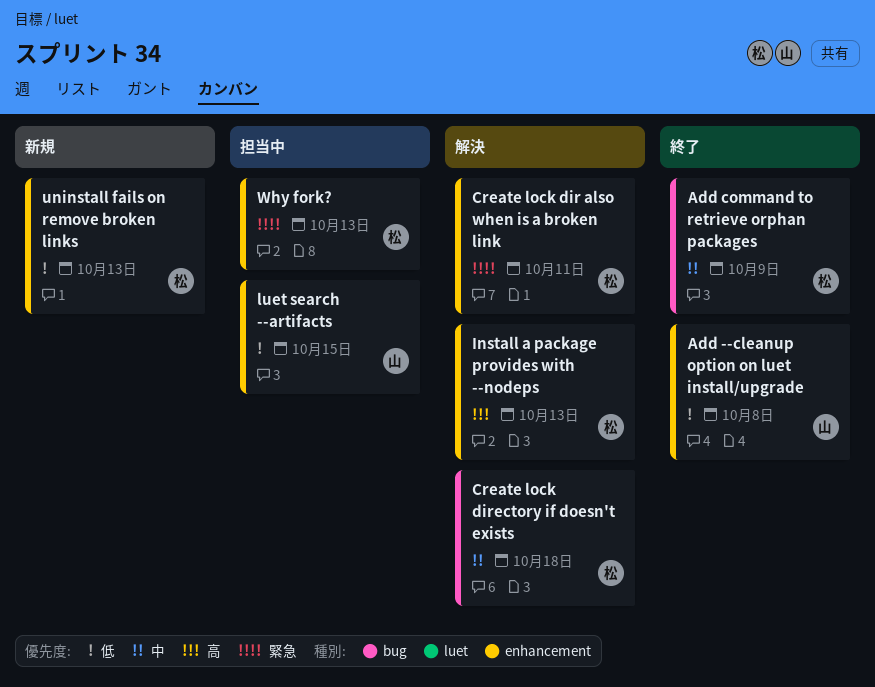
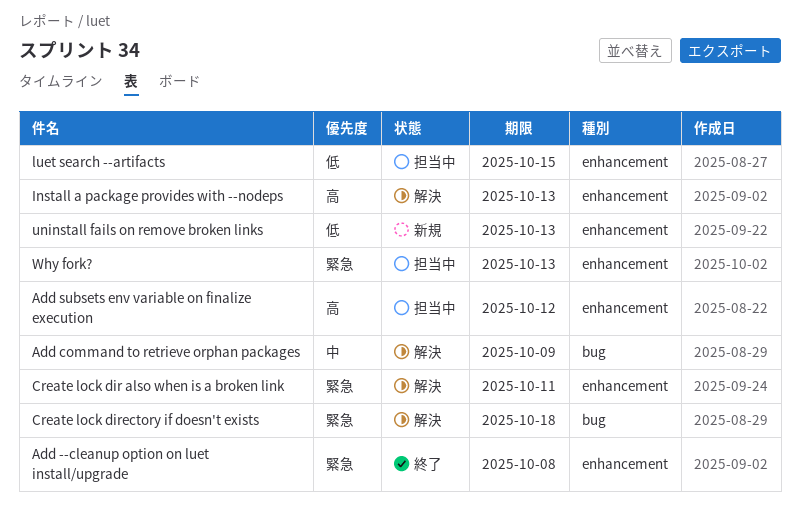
Add --cleanup option on luet install/upgrade, priority: 低 -> 緊急
Add command to retrieve orphan packages, status: 終了 -> 解決
Add subsets env variable on finalize execution: none -> present
Create lock directory if doesn't exists, priority: 中 -> 緊急

